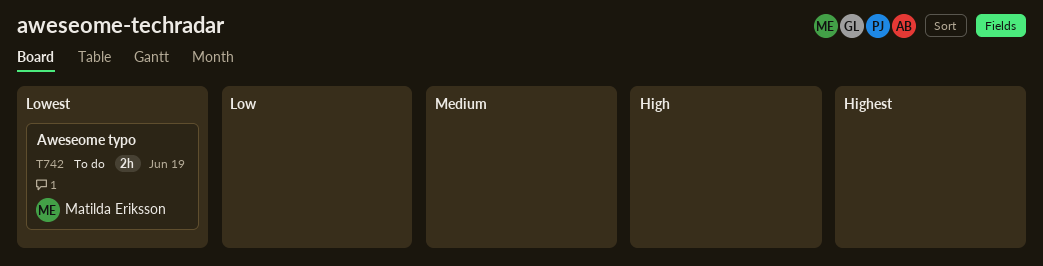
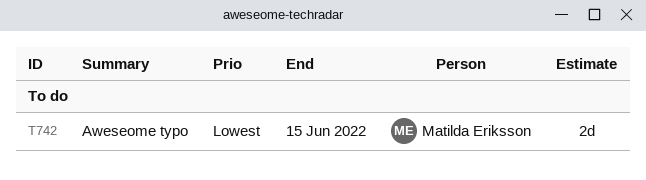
T742, estimate: 2h -> 2d
T742, due: Jun 19 -> Jun 15

